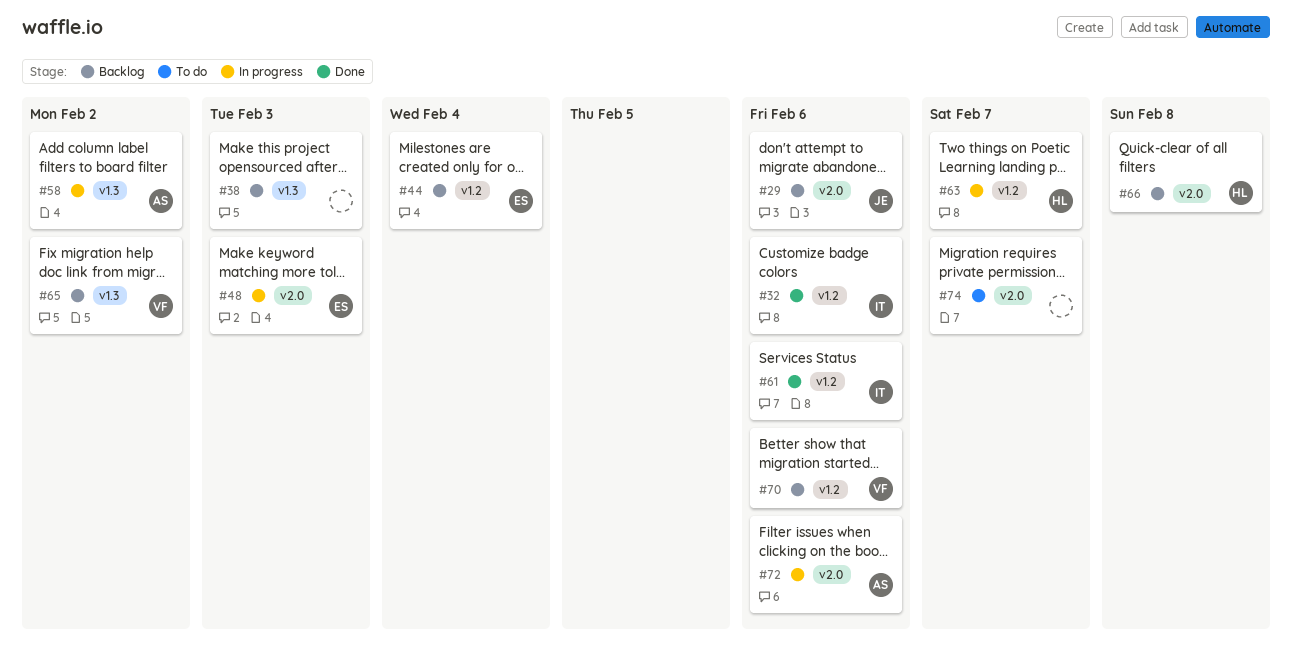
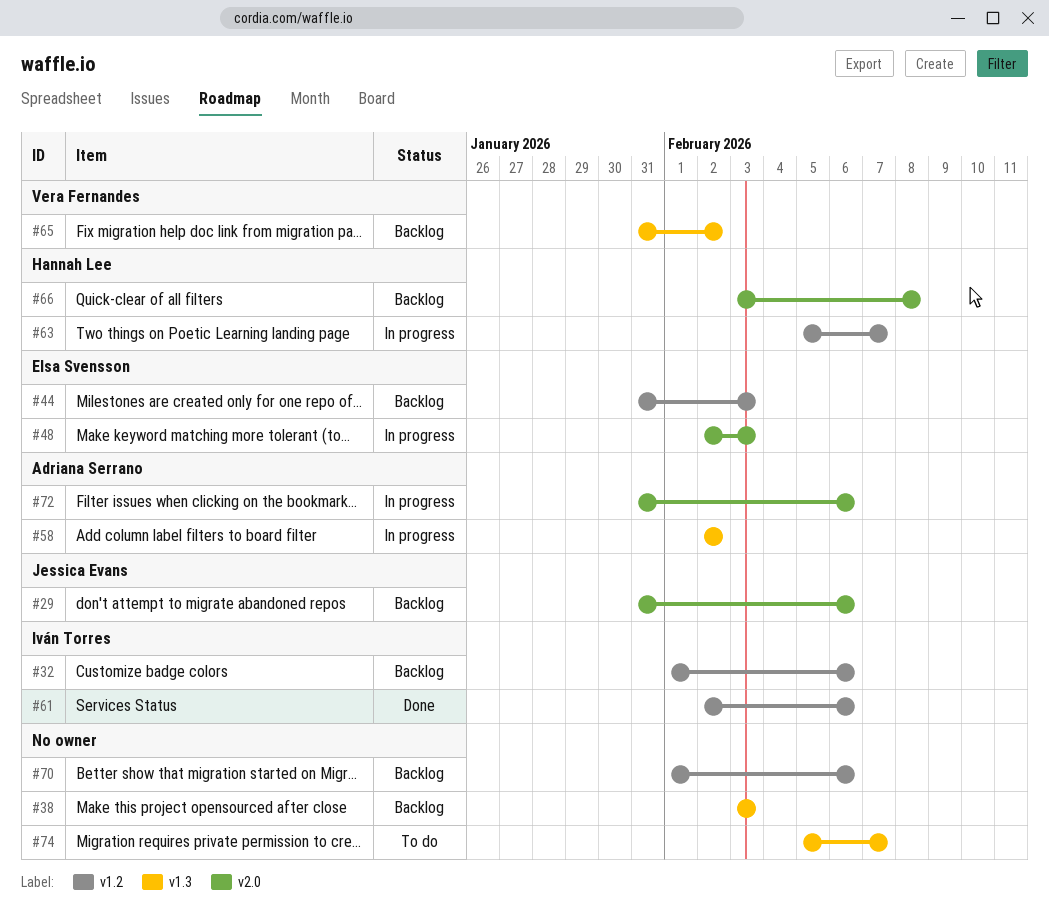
#32, status: Done -> Backlog
#44, due: Feb 4 -> Feb 3
#70, owner: Vera Fernandes -> none
#74, label: v2.0 -> v1.3

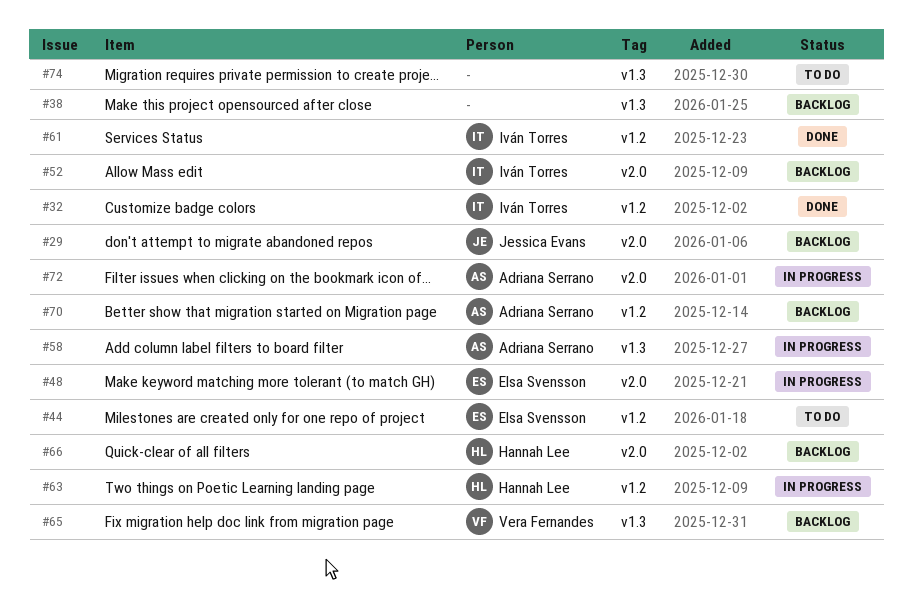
#32, status: Backlog -> Done
#44, status: Backlog -> To do
#52: none -> present
#70, owner: none -> Adriana Serrano

